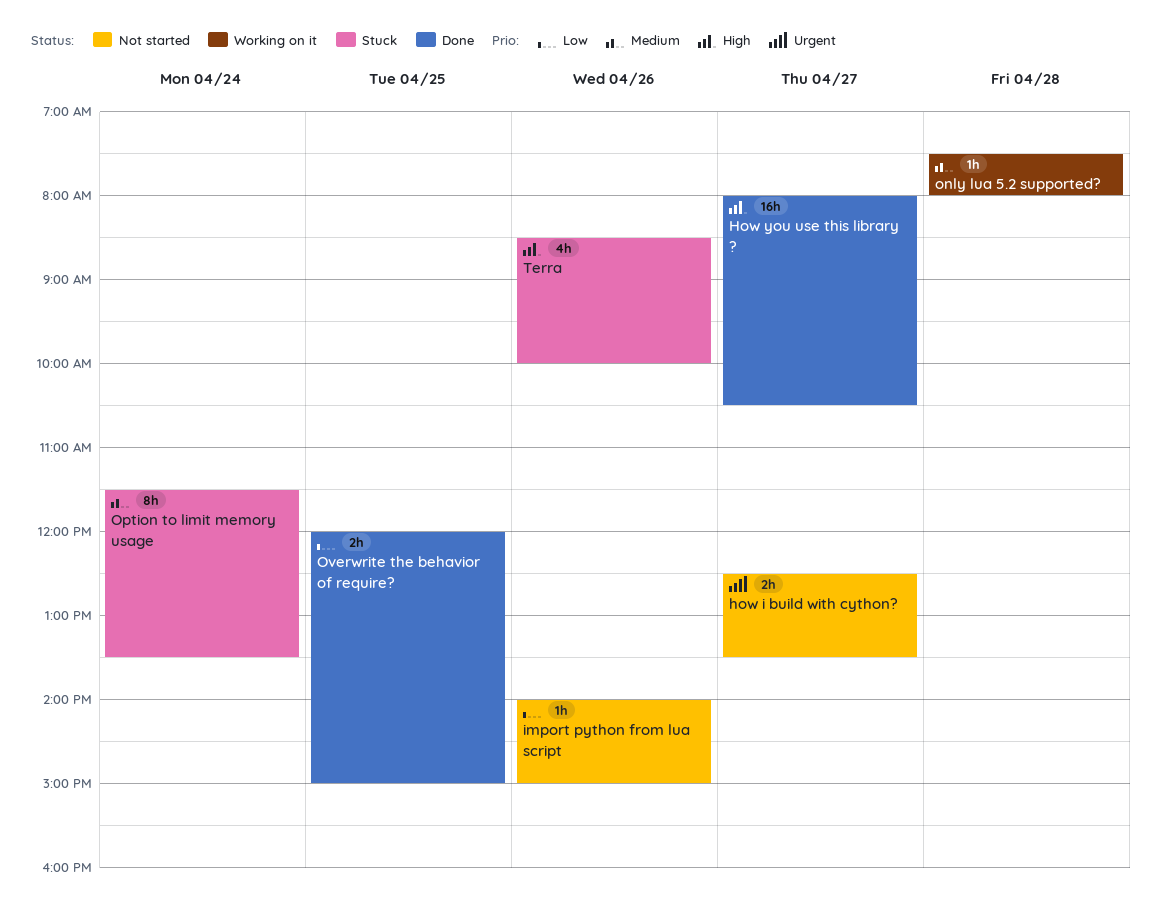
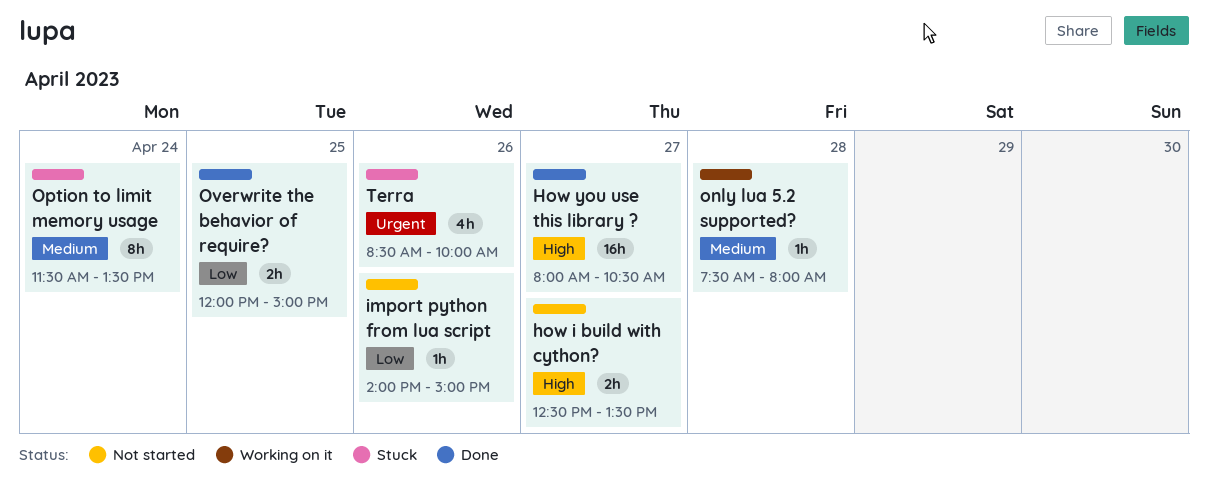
how i build with cython?, priority: Urgent -> High
Terra, priority: High -> Urgent

